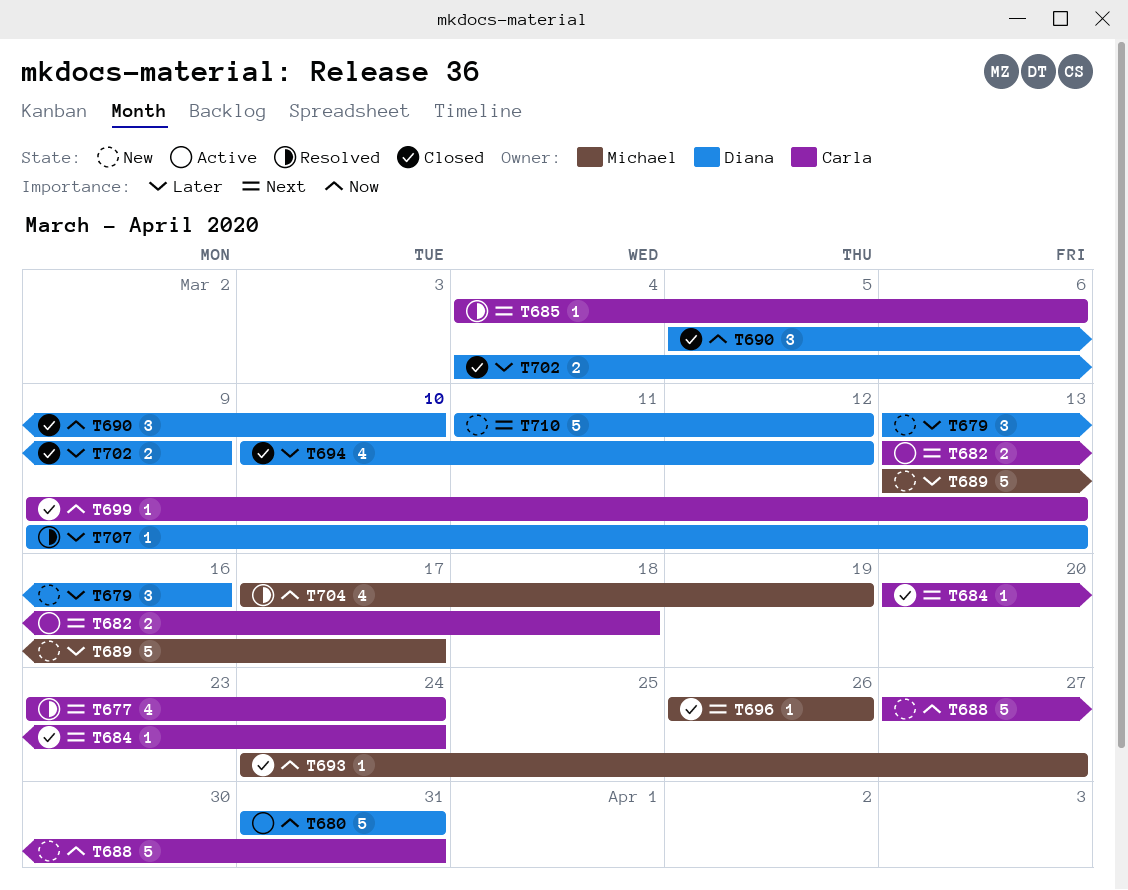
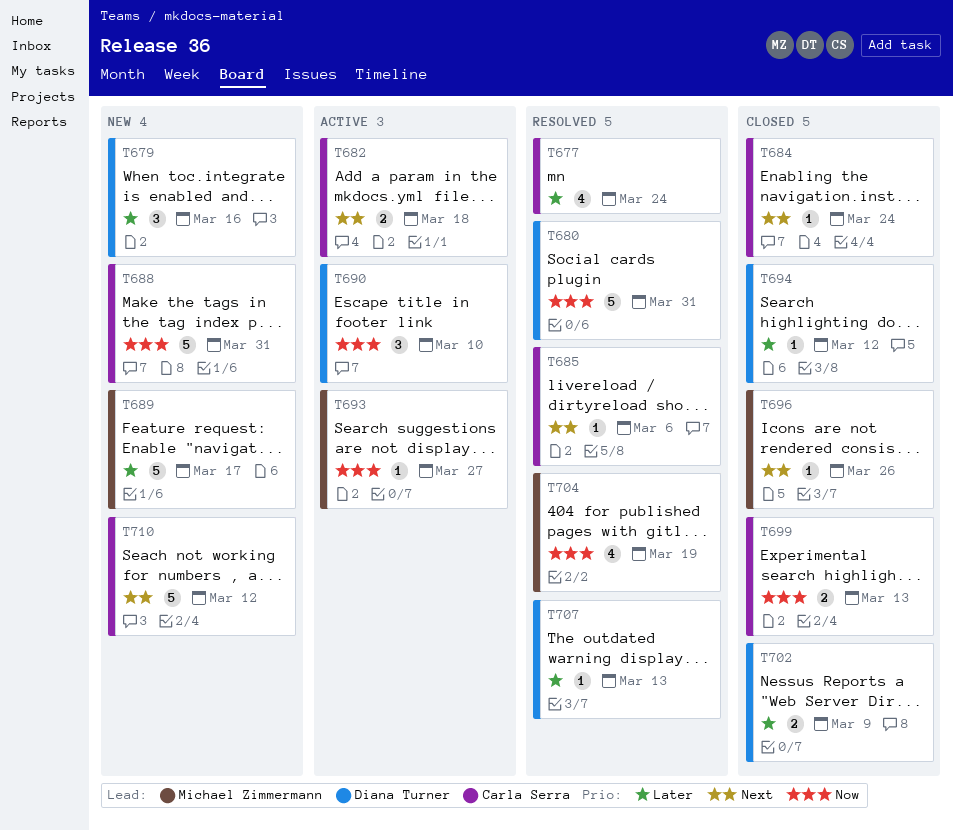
T677, priority: Next -> Later
T680, status: Active -> Resolved
T690, status: Closed -> Active
T693, status: Closed -> Active
T694, estimate: 4 -> 1
T699, estimate: 1 -> 2
T710, owner: Diana Turner -> Carla Serra

